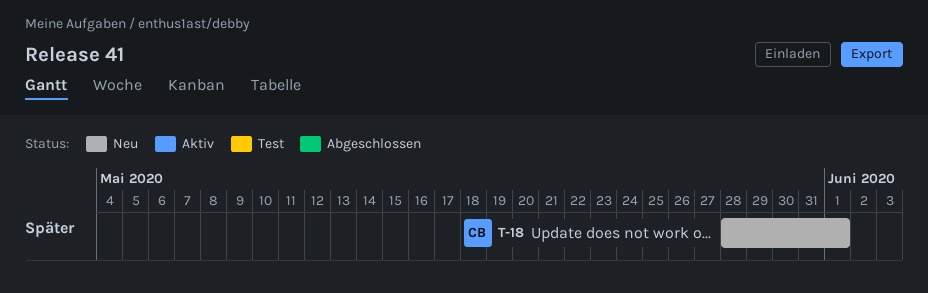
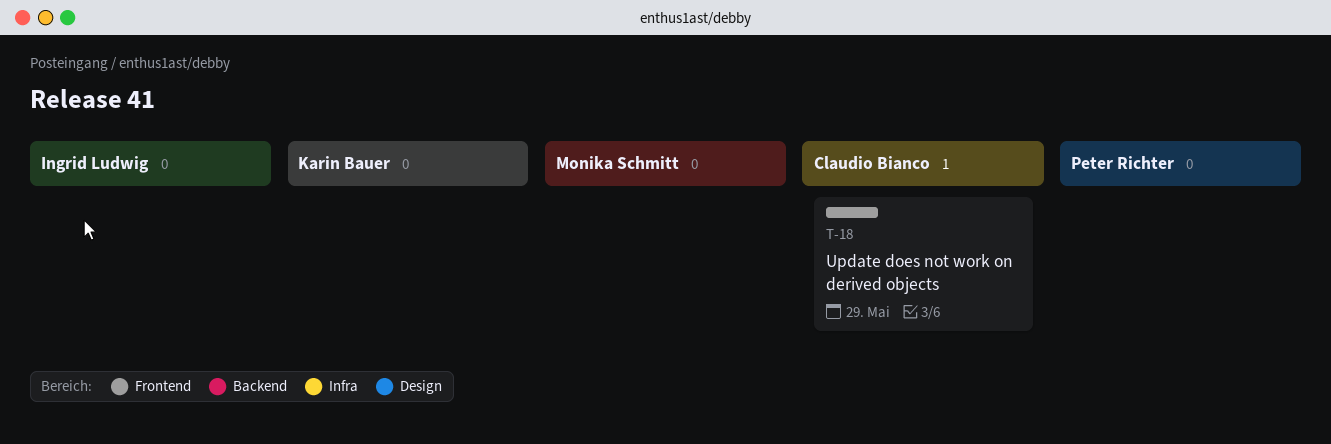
T-18, due: Jun 1 -> May 29

